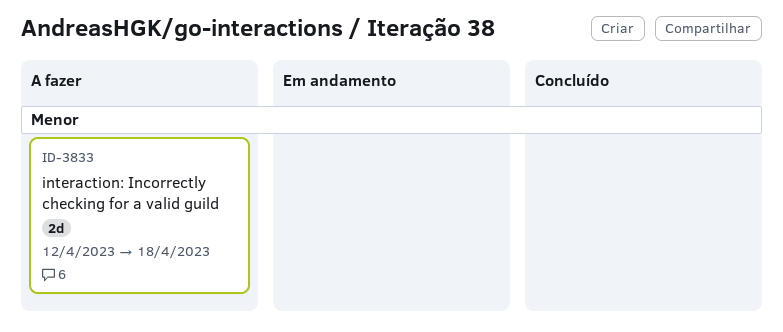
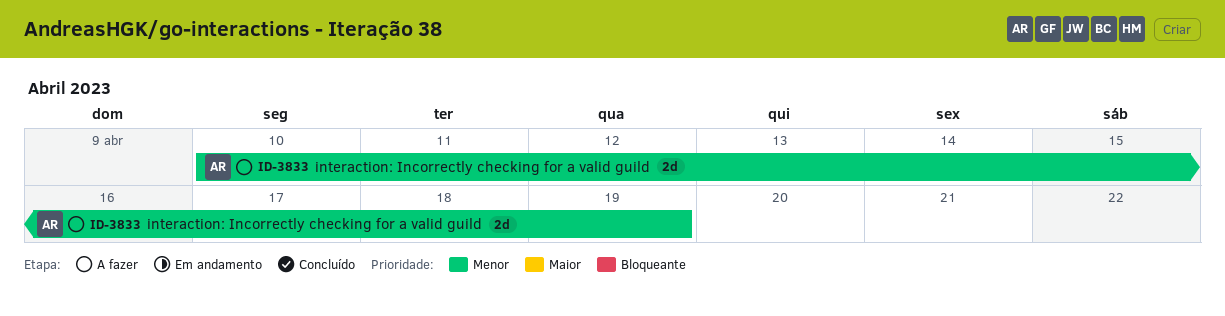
ID-3833, start: Apr 12 -> Apr 10
ID-3833, due: Apr 18 -> Apr 19

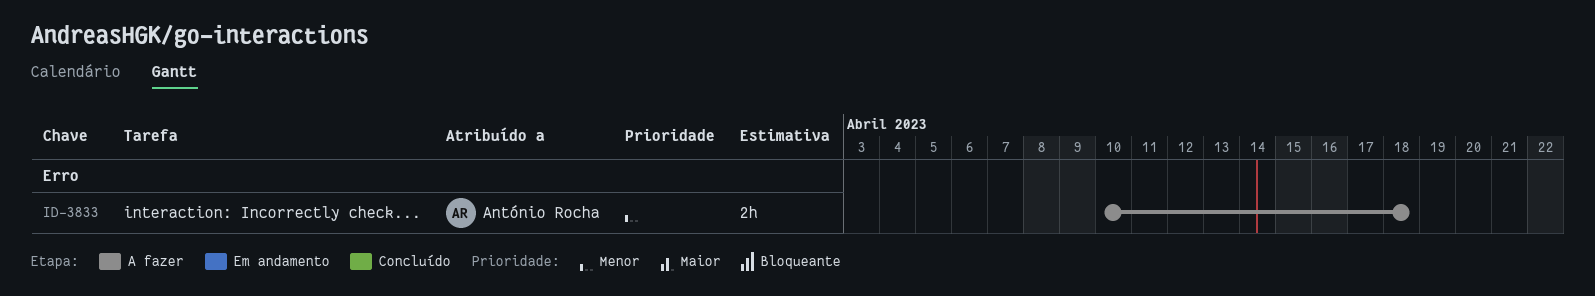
ID-3833, estimate: 2d -> 2h
ID-3833, due: Apr 19 -> Apr 18

